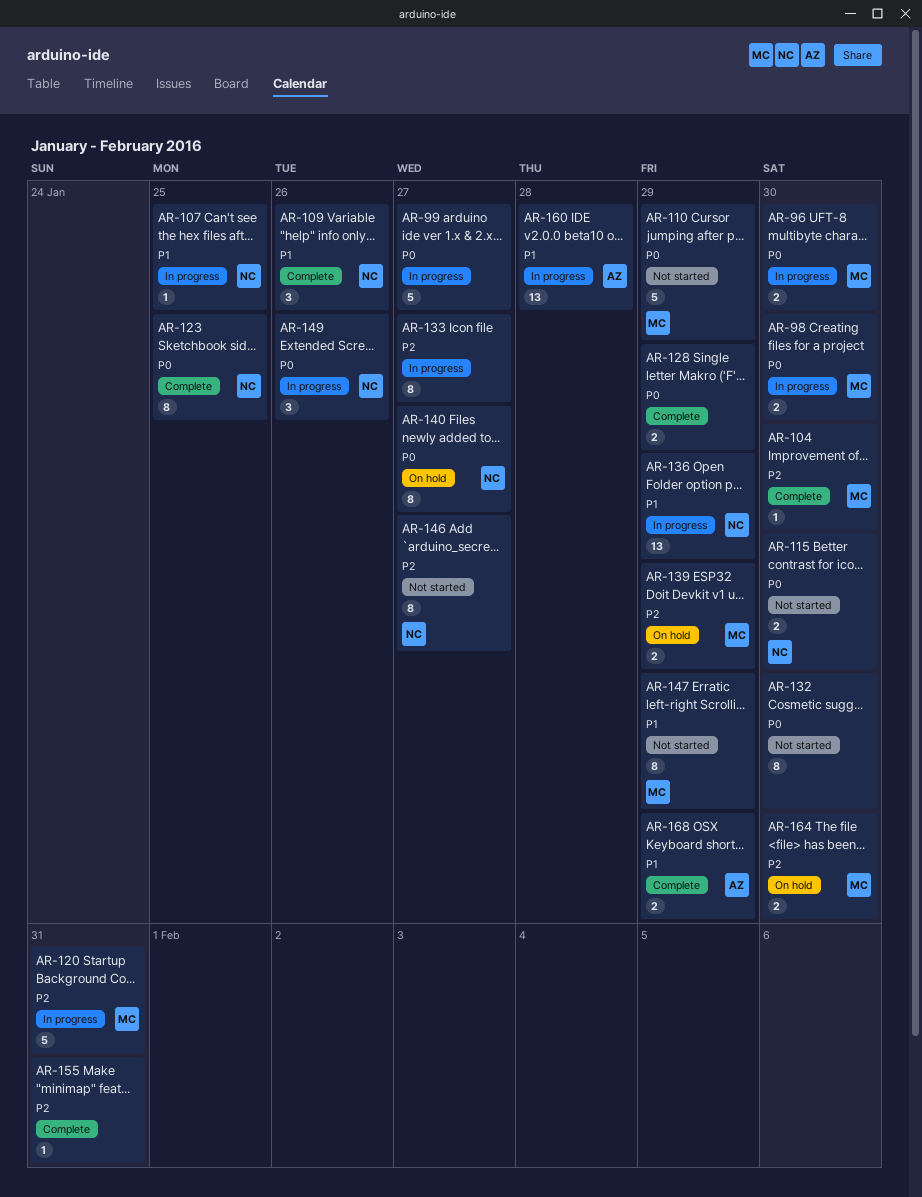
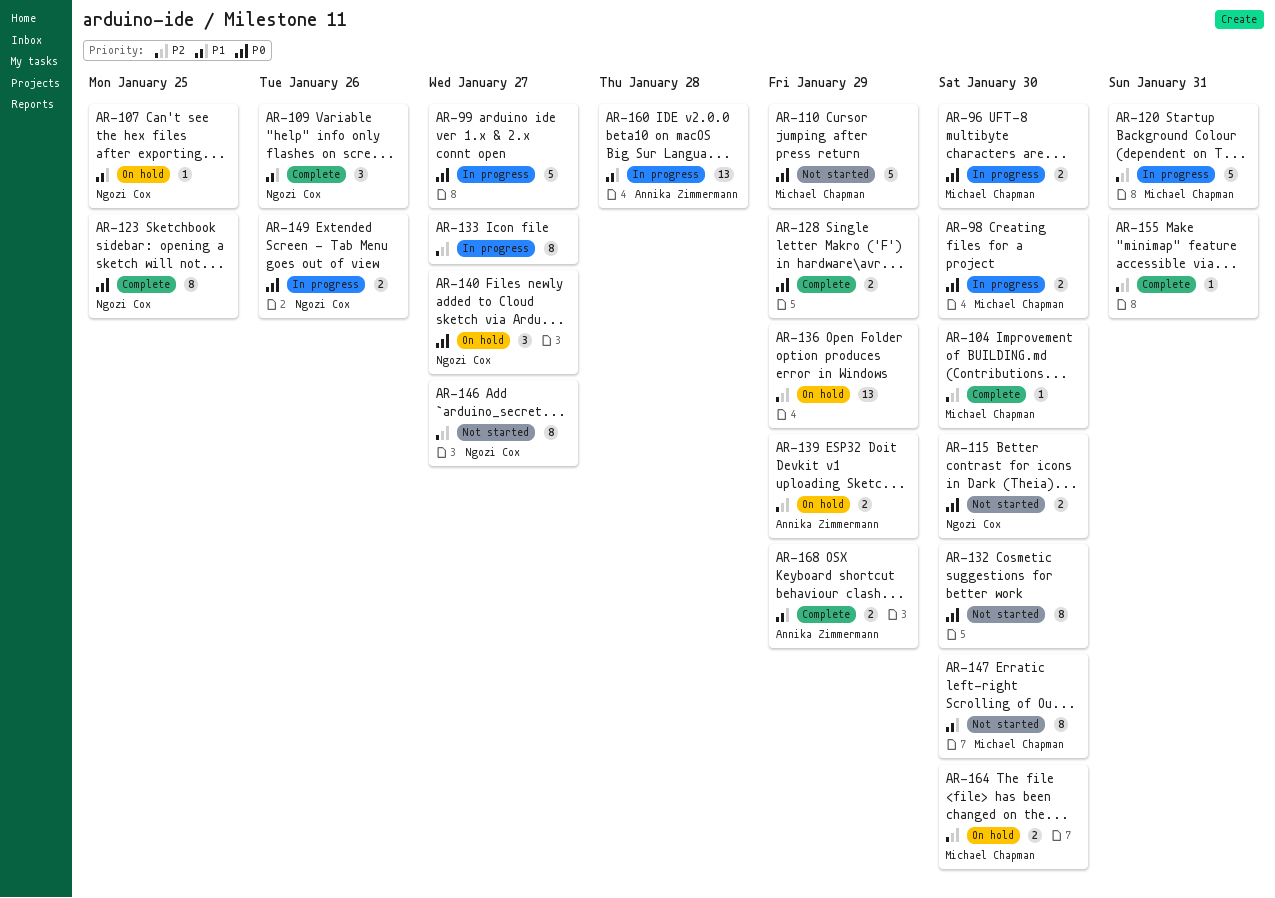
AR-107, status: In progress -> On hold
AR-136, status: In progress -> On hold
AR-136, owner: Ngozi Cox -> none
AR-136, priority: P1 -> P2
AR-139, owner: Michael Chapman -> Annika Zimmermann
AR-140, estimate: 8 -> 3
AR-147, due: Jan 29 -> Jan 30
AR-149, estimate: 3 -> 2

